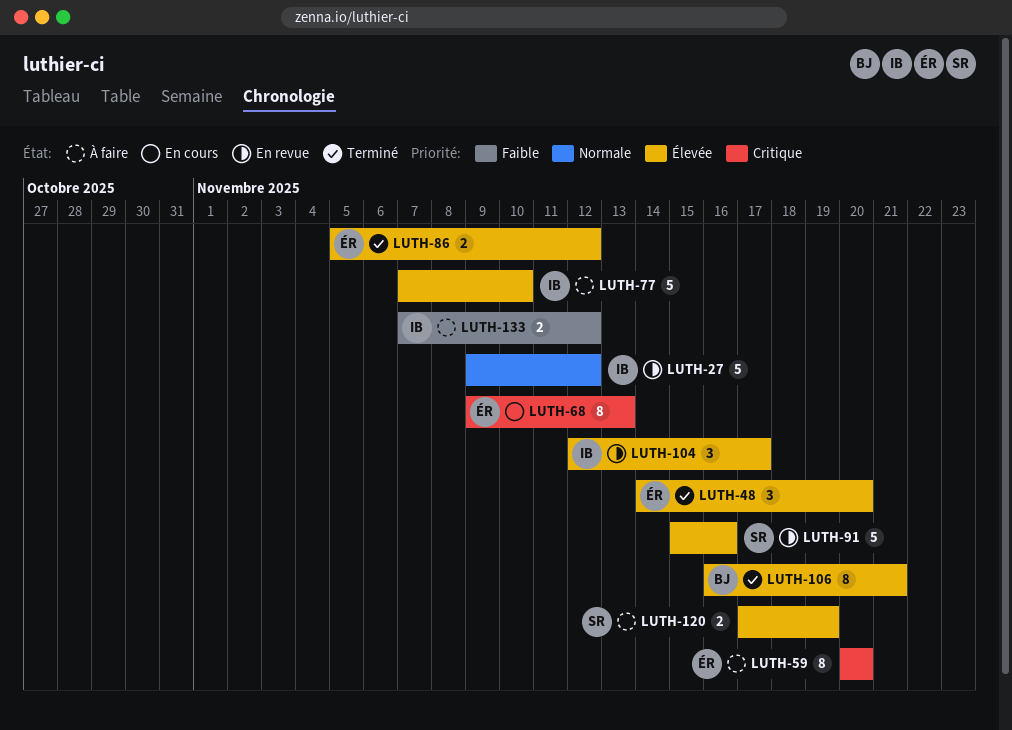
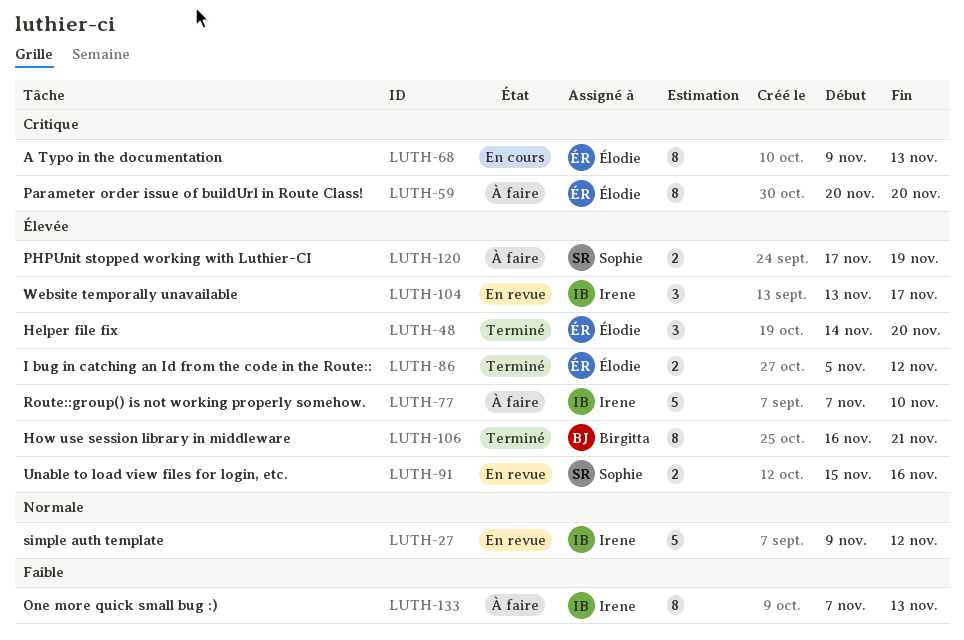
LUTH-91, estimate: 5 -> 2
LUTH-104, start: Nov 12 -> Nov 13
LUTH-133, estimate: 2 -> 8
LUTH-133, due: Nov 12 -> Nov 13

